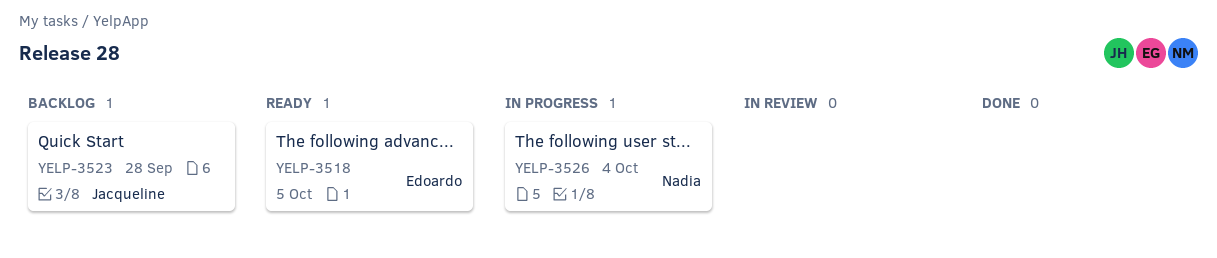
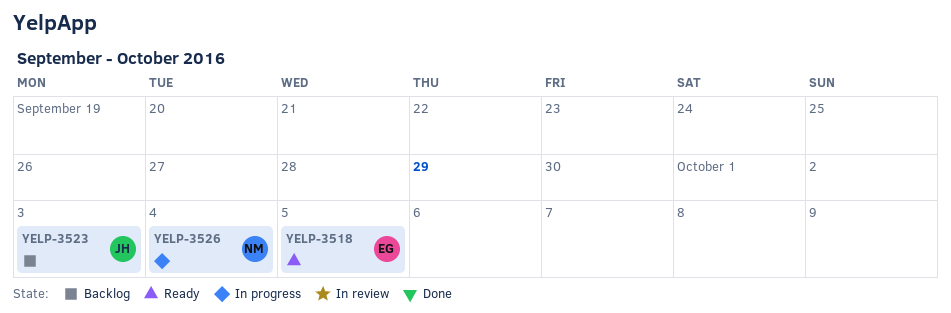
YELP-3523, due: Sep 28 -> Oct 3

